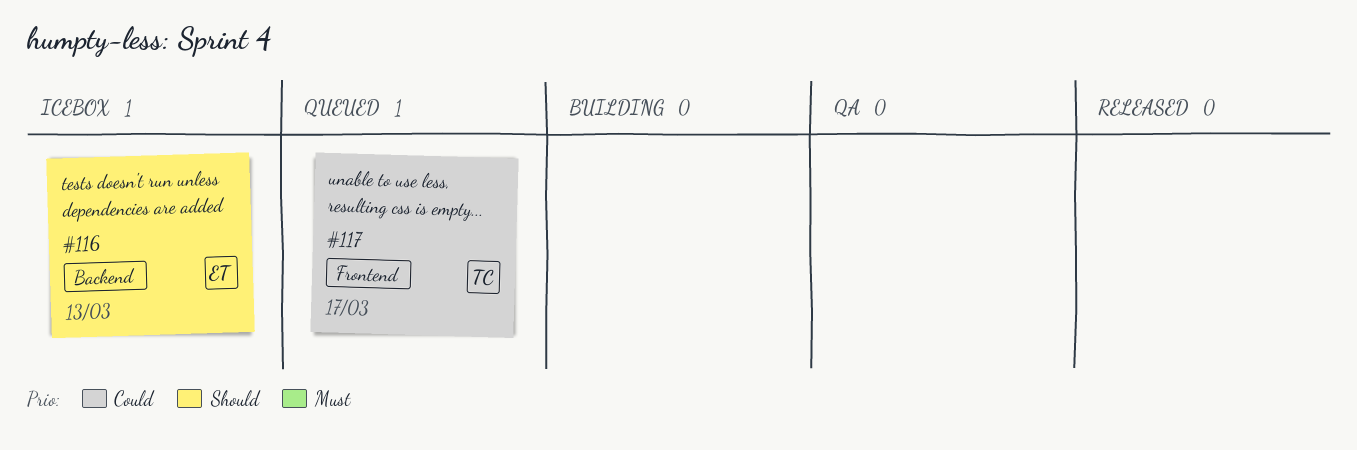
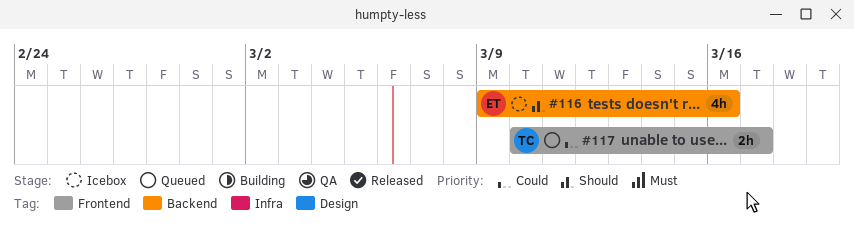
#116, due: Mar 13 -> Mar 16

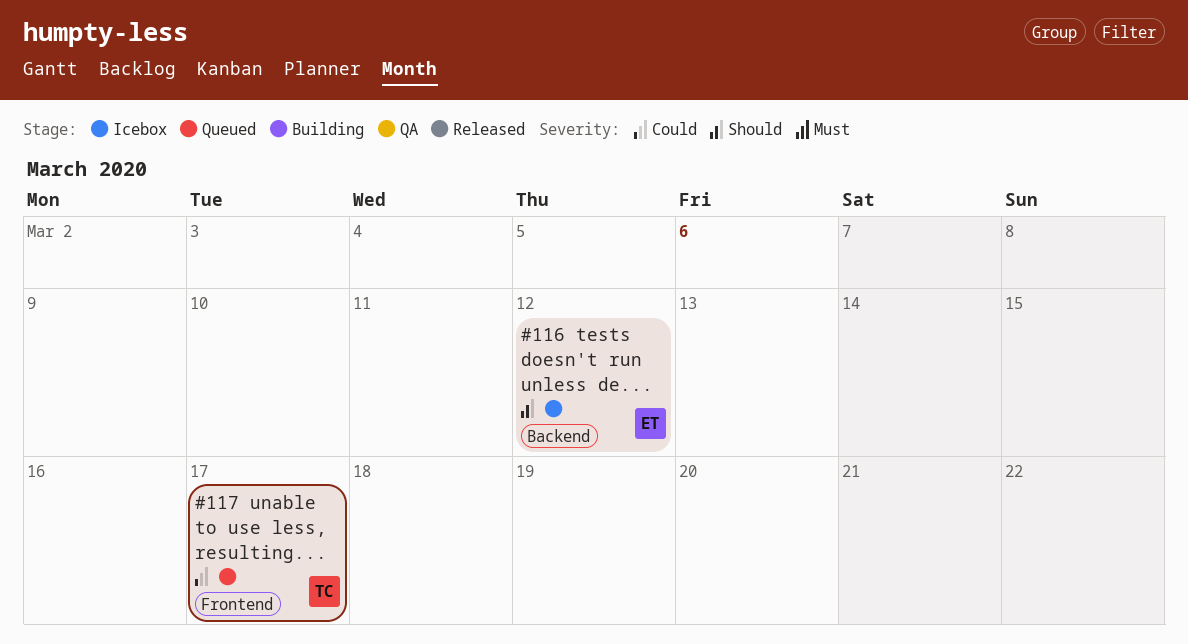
#116, due: Mar 16 -> Mar 12

